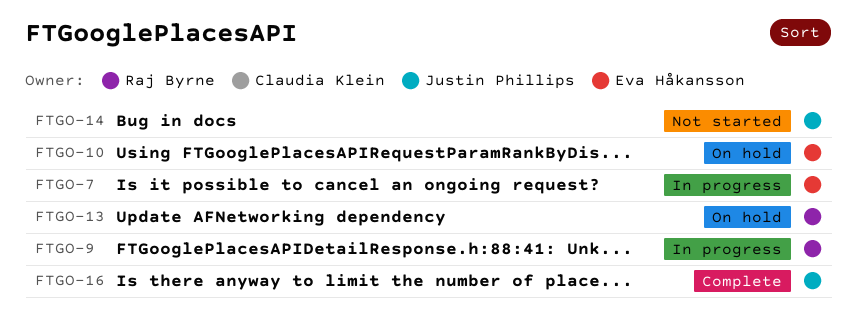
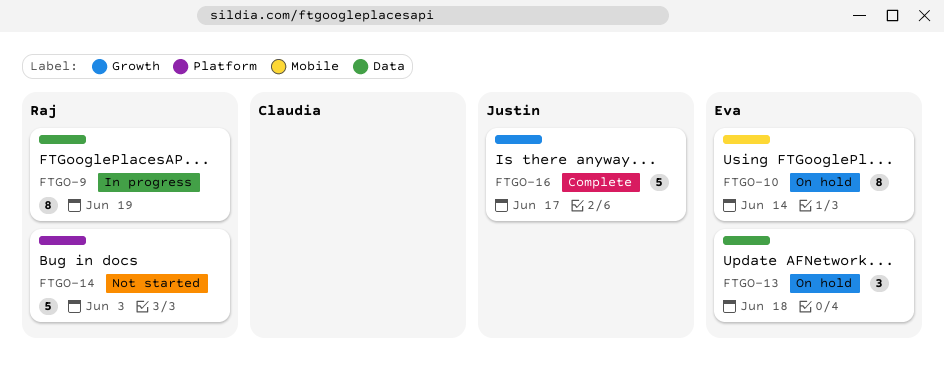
FTGO-7: present -> none
FTGO-13, owner: Raj Byrne -> Eva Håkansson
FTGO-14, owner: Justin Phillips -> Raj Byrne

